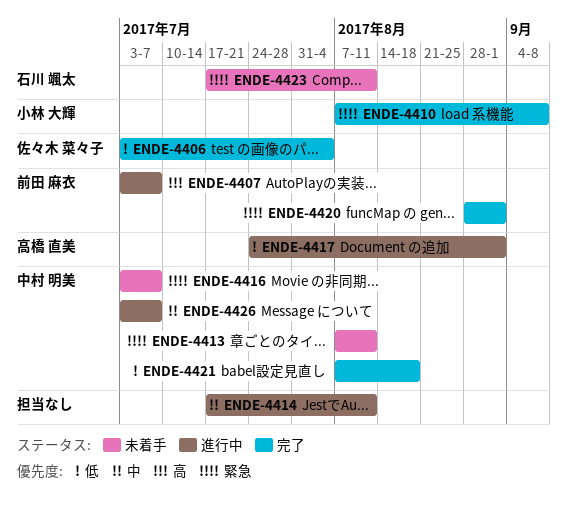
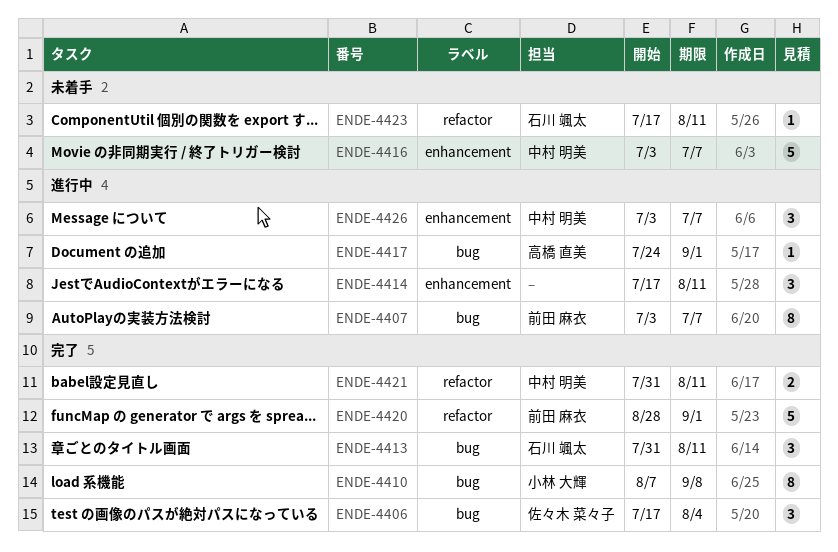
ENDE-4406, start: Jul 3 -> Jul 17
ENDE-4413, status: 未着手 -> 完了
ENDE-4413, owner: 中村 明美 -> 石川 颯太
ENDE-4413, start: Aug 7 -> Jul 31
ENDE-4421, start: Aug 7 -> Jul 31
ENDE-4421, due: Aug 18 -> Aug 11

